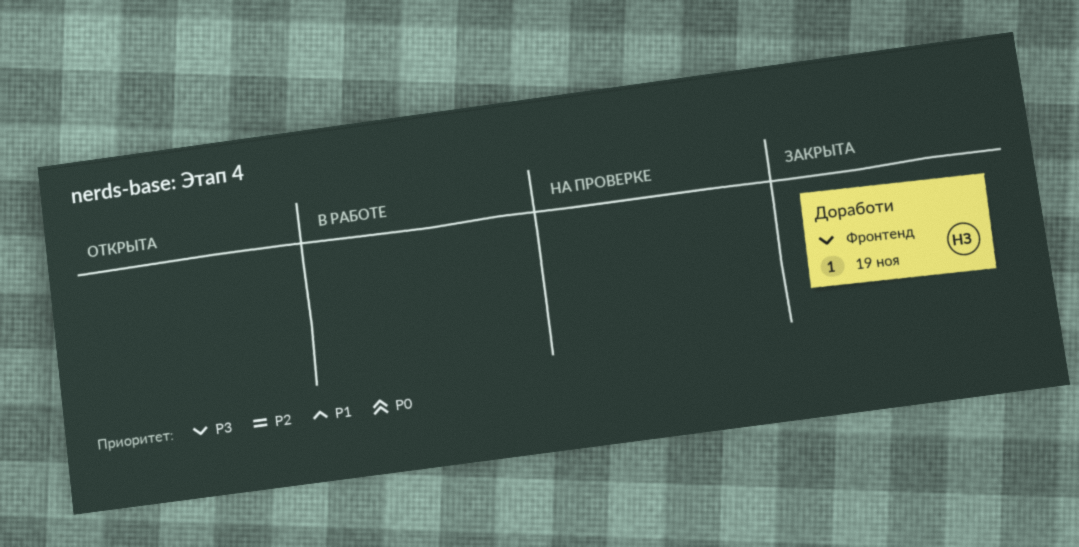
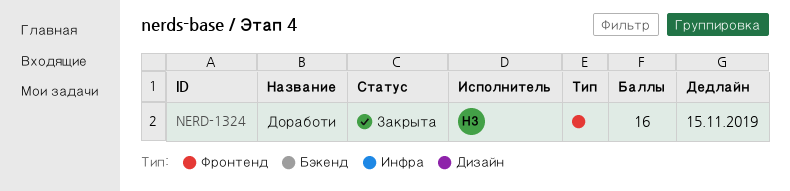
Доработи, estimate: 1 -> 16
Доработи, due: Nov 19 -> Nov 15

